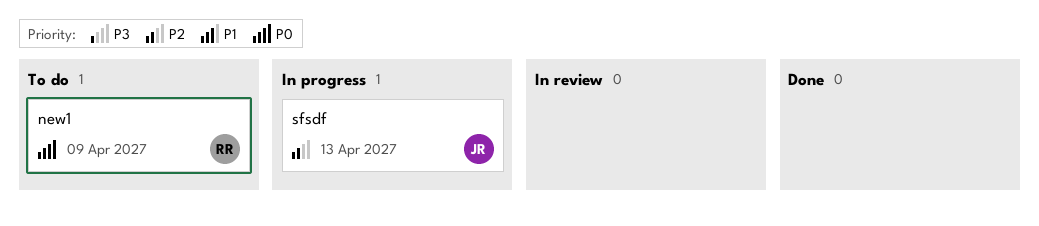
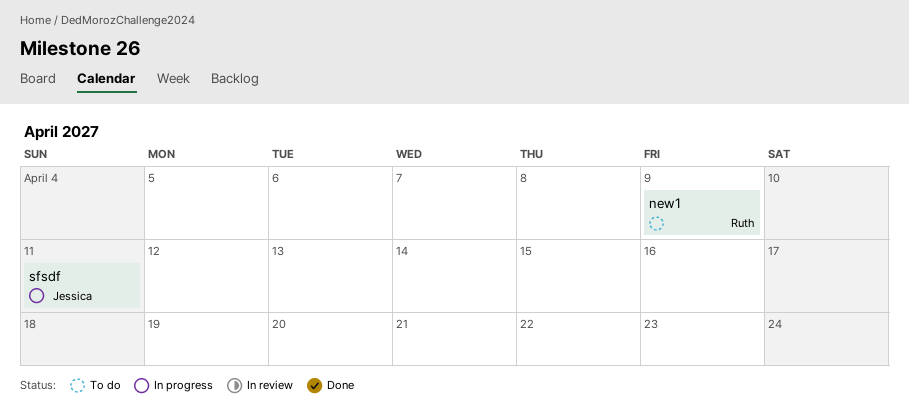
sfsdf, due: Apr 13 -> Apr 11

